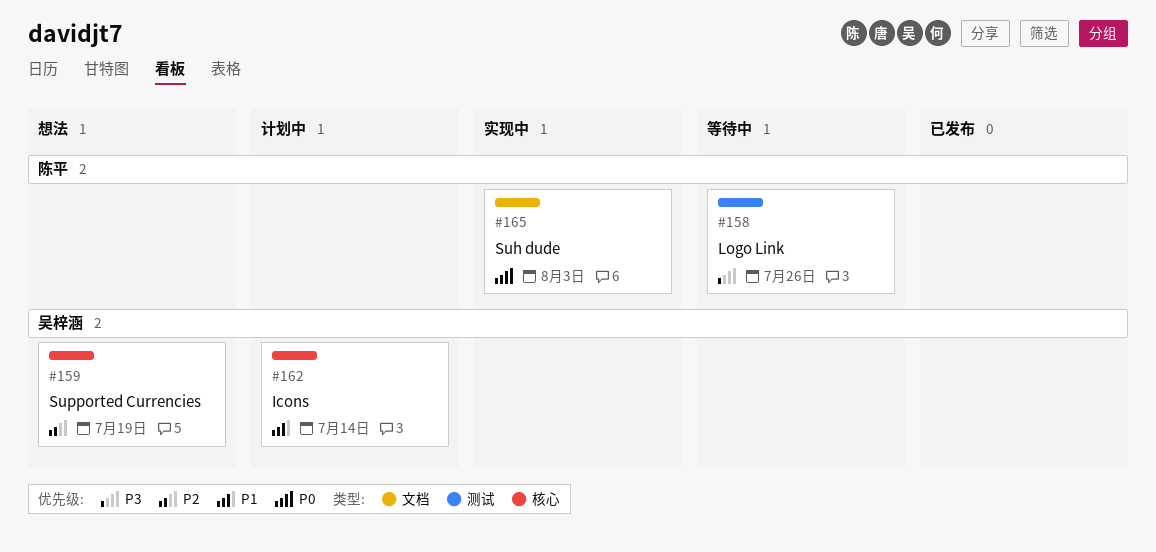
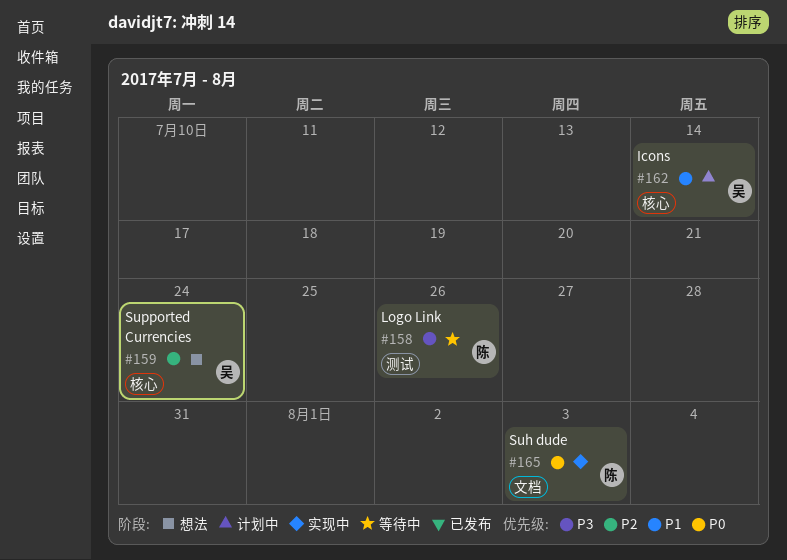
#159, due: Jul 19 -> Jul 24

